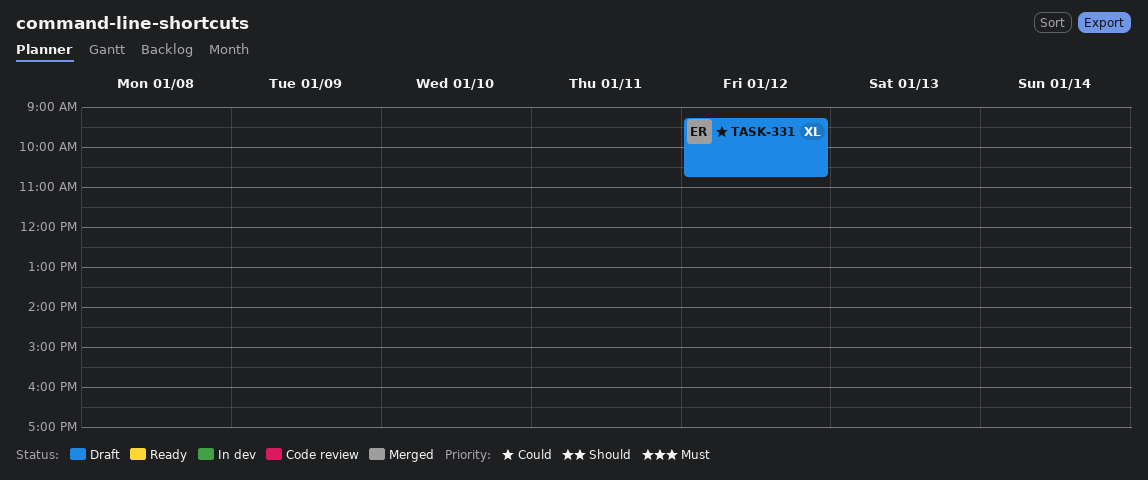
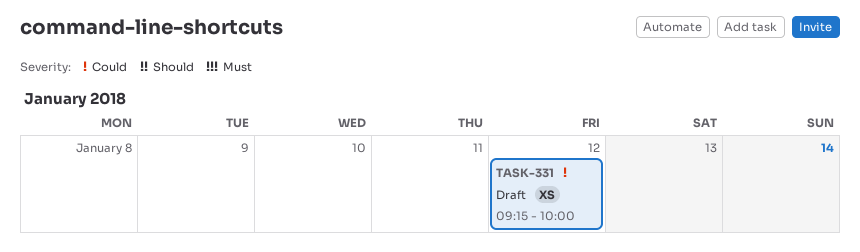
TASK-331, estimate: XL -> XS
TASK-331, ends: 10:45 -> 10:00

